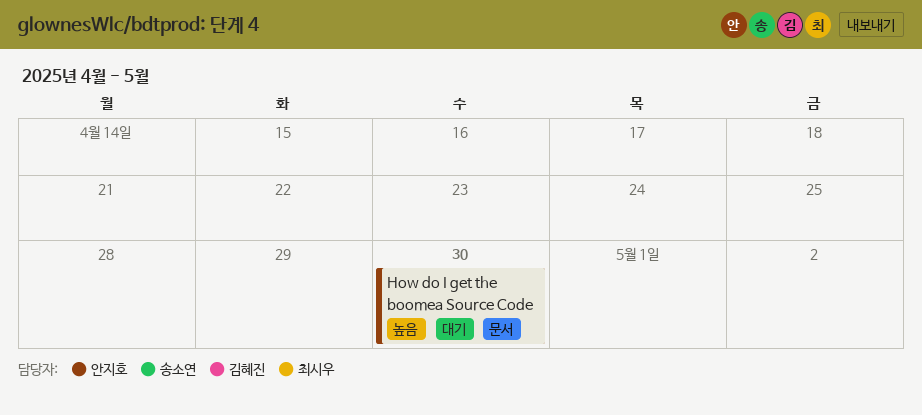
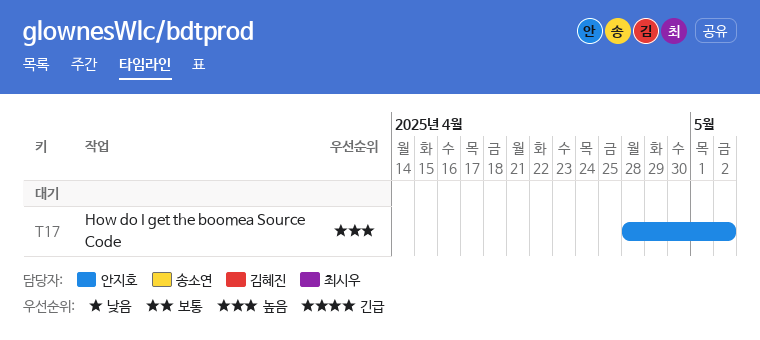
How do I get the boomea Source Code, due: Apr 30 -> May 2

